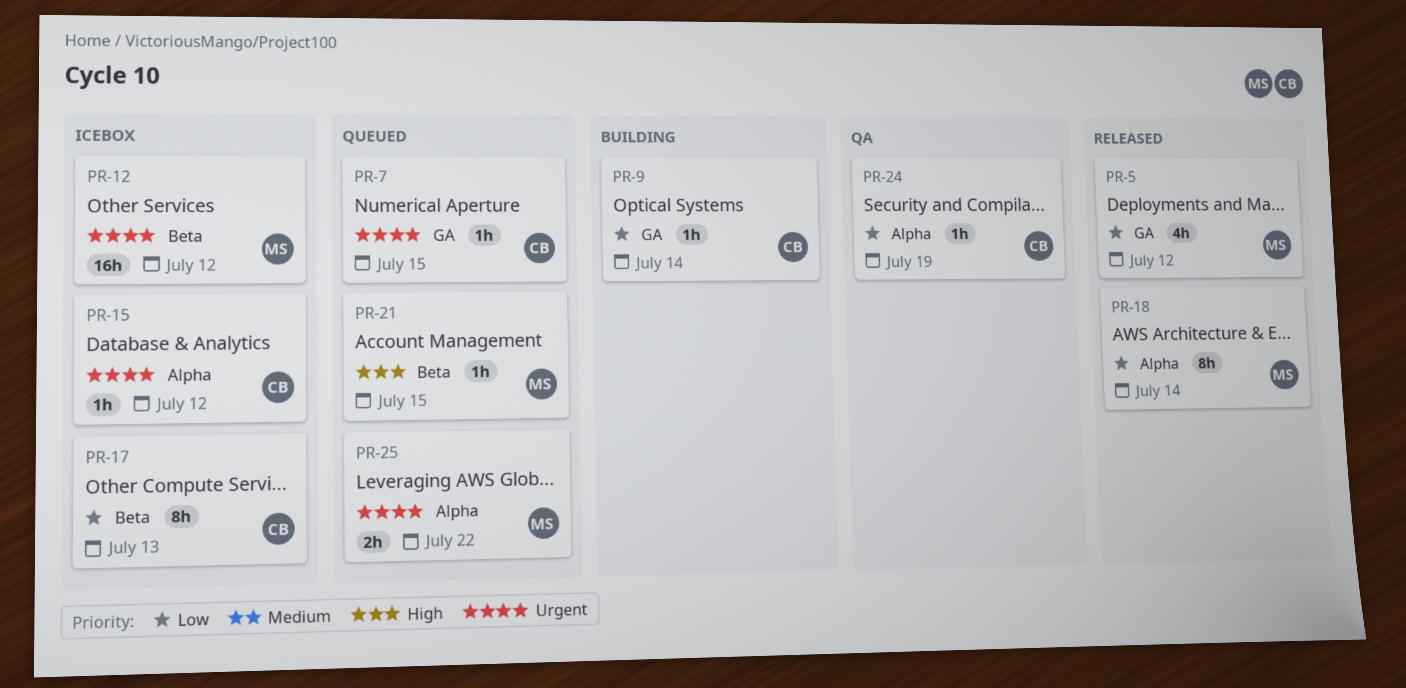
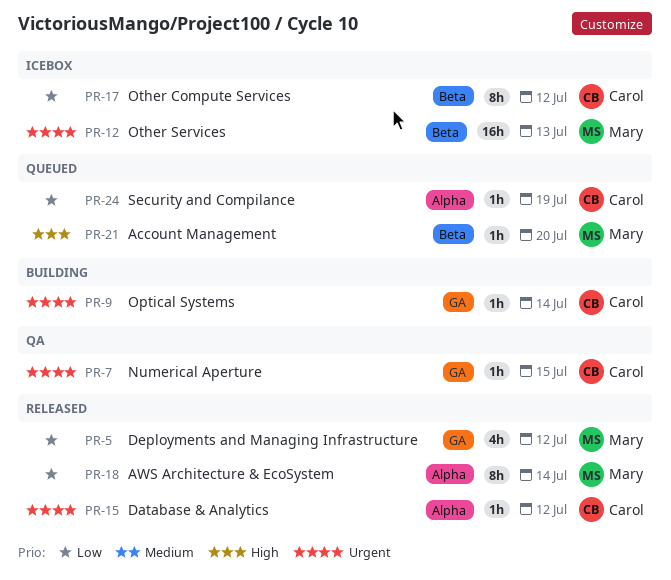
PR-7, status: Queued -> QA
PR-9, priority: Low -> Urgent
PR-12, due: Jul 12 -> Jul 13
PR-15, status: Icebox -> Released
PR-17, due: Jul 13 -> Jul 12
PR-21, due: Jul 15 -> Jul 20
PR-24, status: QA -> Queued
PR-25: present -> none

